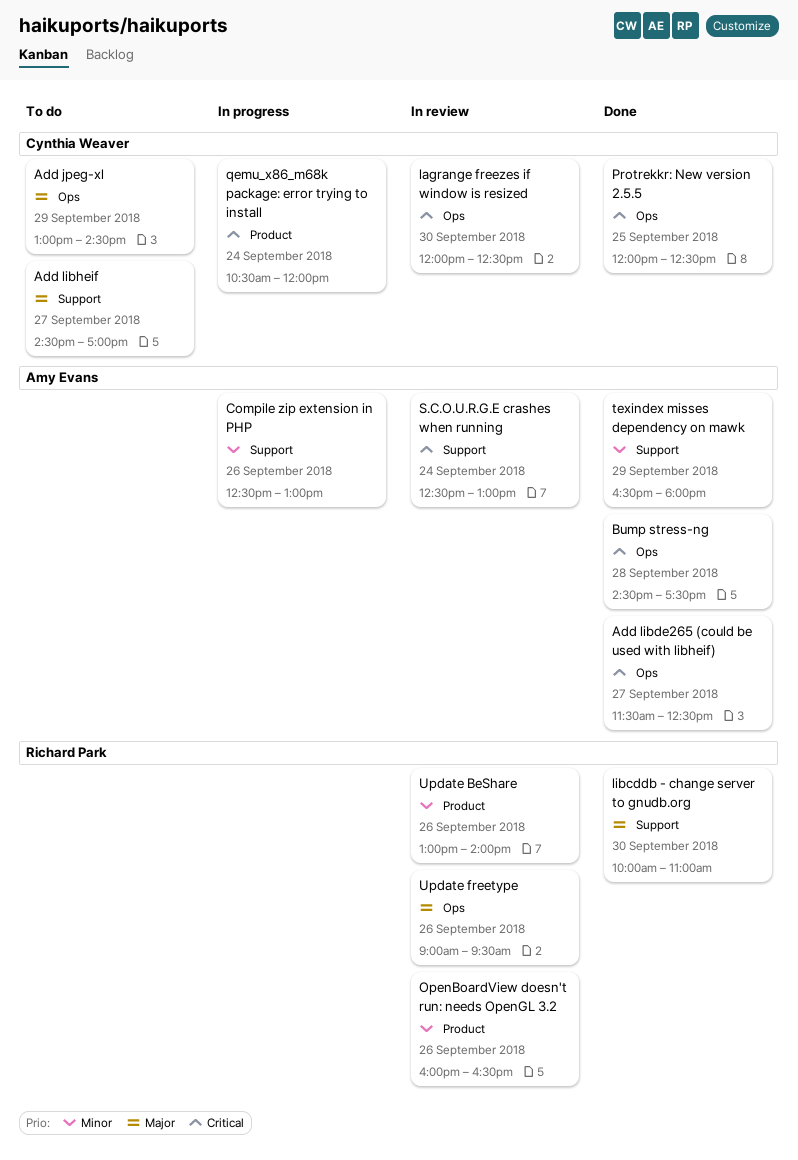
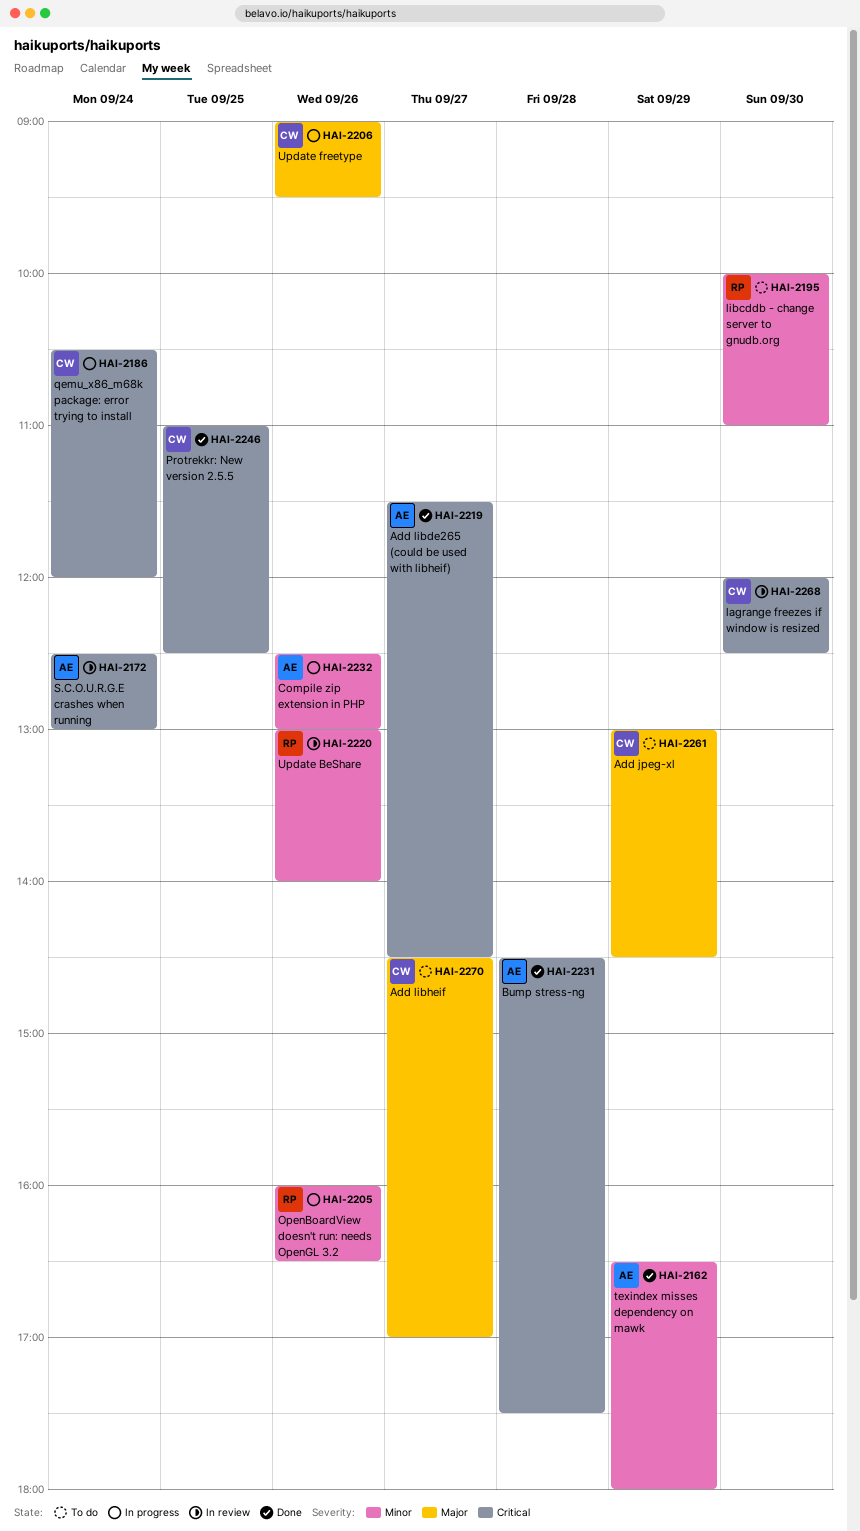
Add libde265 (could be used with libheif), ends: 12:30 -> 14:30
libcddb - change server to gnudb.org, status: Done -> To do
libcddb - change server to gnudb.org, priority: Major -> Minor
OpenBoardView doesn't run: needs OpenGL 3.2, status: In review -> In progress
Protrekkr: New version 2.5.5, begins: 12:00 -> 11:00
Update freetype, status: In review -> In progress
Update freetype, owner: Richard Park -> Cynthia Weaver

